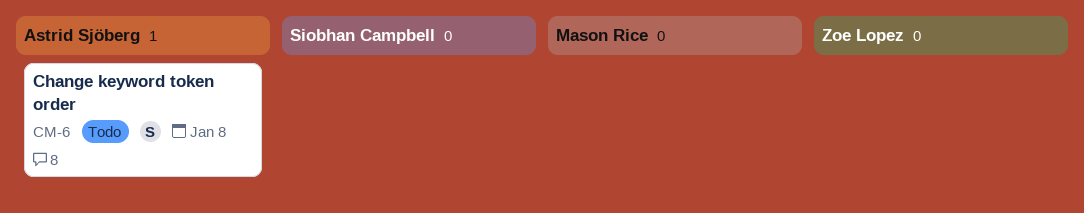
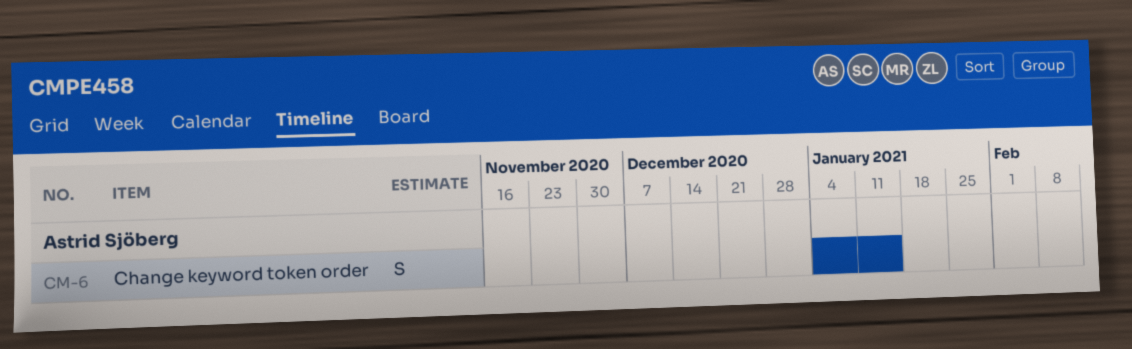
CM-6, due: Jan 8 -> Jan 15

